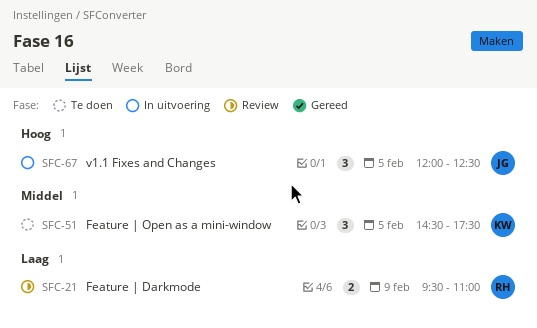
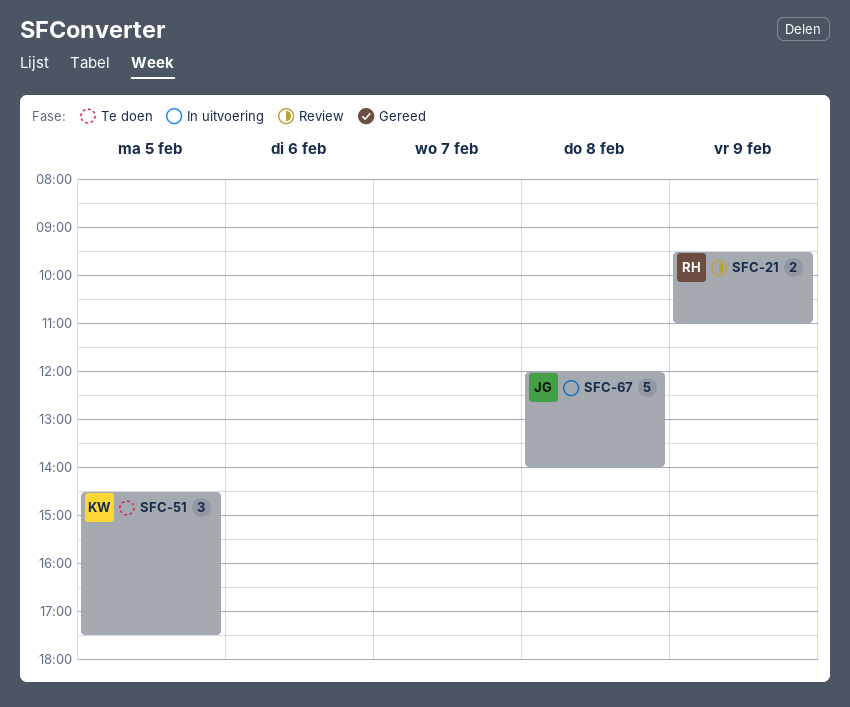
SFC-67, estimate: 3 -> 5
SFC-67, day: Feb 5 -> Feb 8
SFC-67, ends: 12:30 -> 14:00

